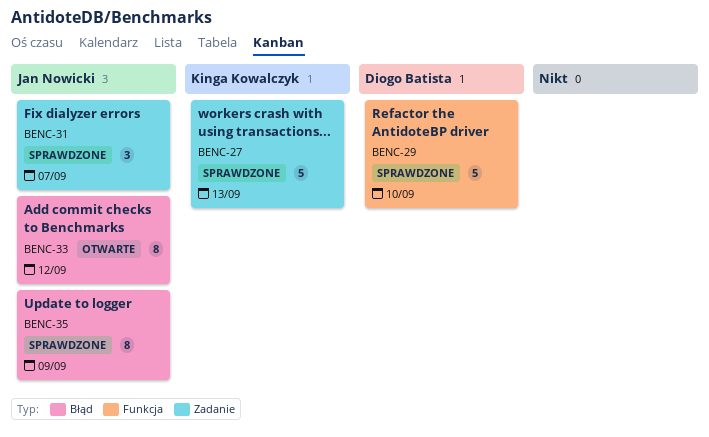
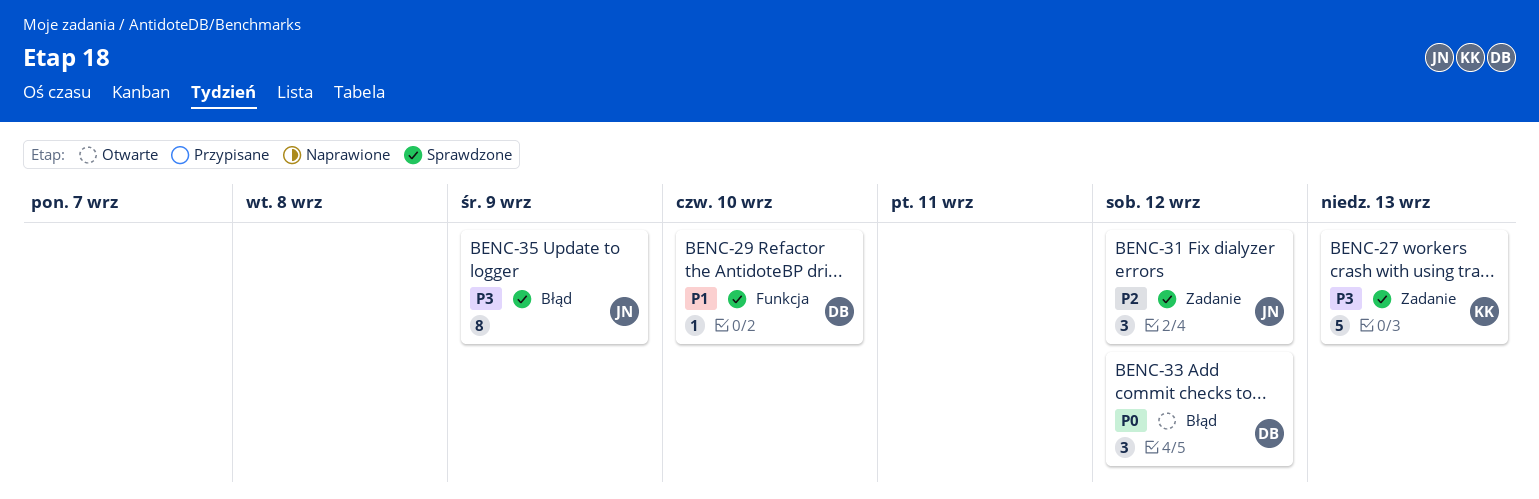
BENC-29, estimate: 5 -> 1
BENC-31, due: Sep 7 -> Sep 12
BENC-33, owner: Jan Nowicki -> Diogo Batista
BENC-33, estimate: 8 -> 3

